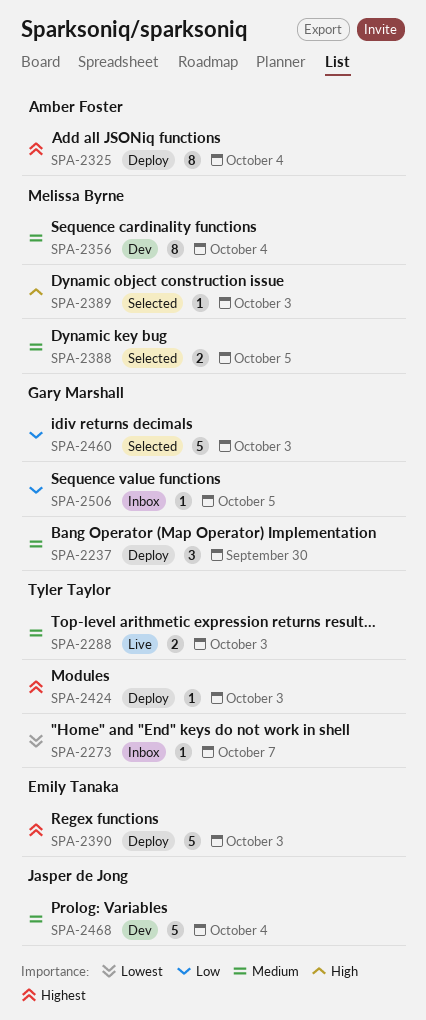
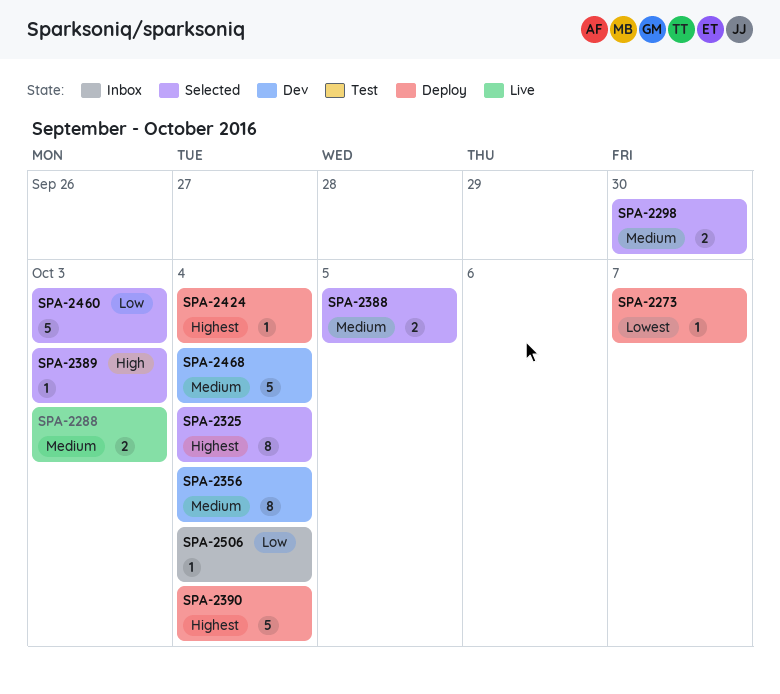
SPA-2237: present -> none
SPA-2273, status: Inbox -> Deploy
SPA-2298: none -> present
SPA-2325, status: Deploy -> Selected
SPA-2390, due: Oct 3 -> Oct 4
SPA-2424, due: Oct 3 -> Oct 4
SPA-2506, due: Oct 5 -> Oct 4

